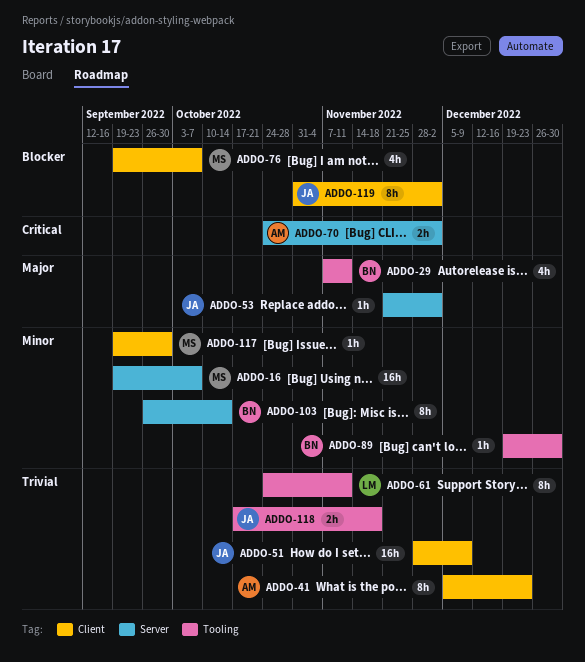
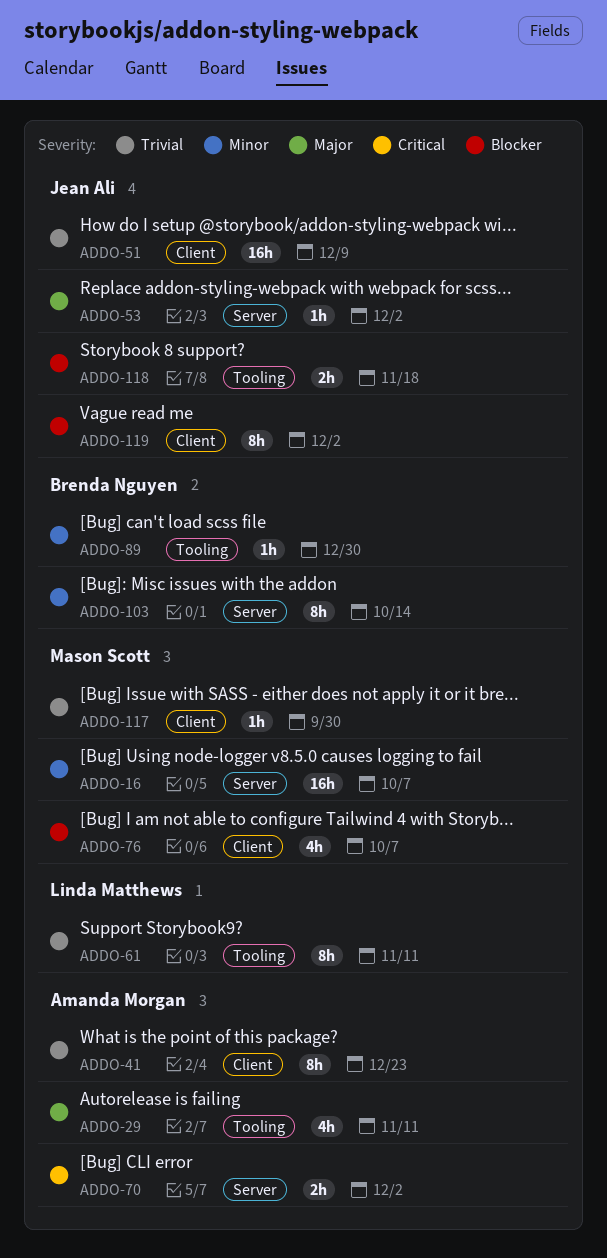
ADDO-29, owner: Brenda Nguyen -> Amanda Morgan
ADDO-117, priority: Minor -> Trivial
ADDO-118, priority: Trivial -> Blocker

